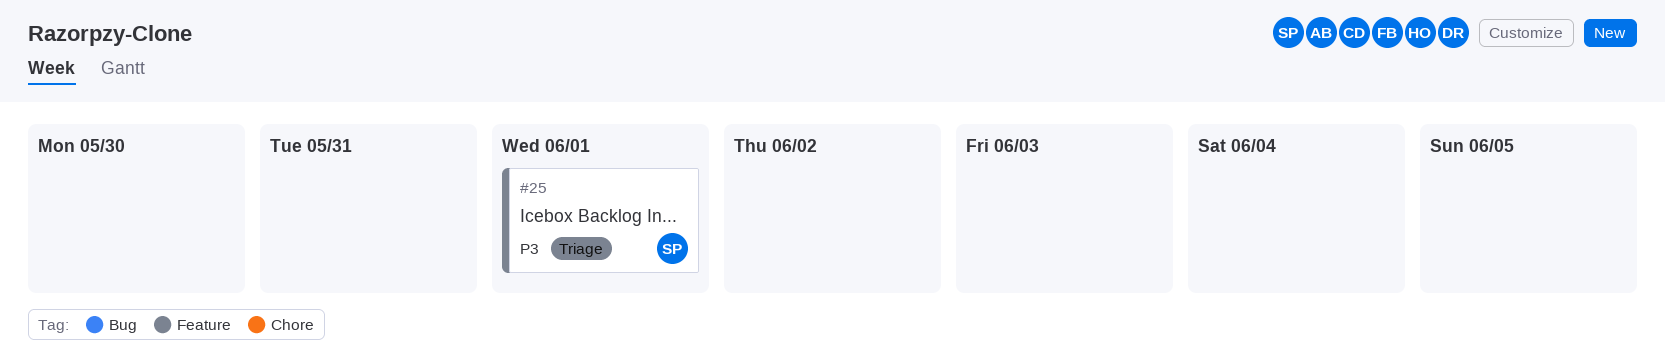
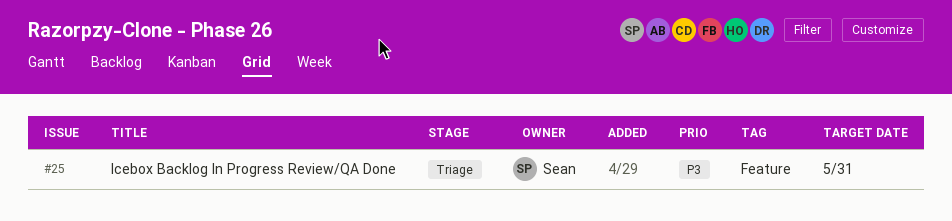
#25, due: Jun 1 -> May 31

